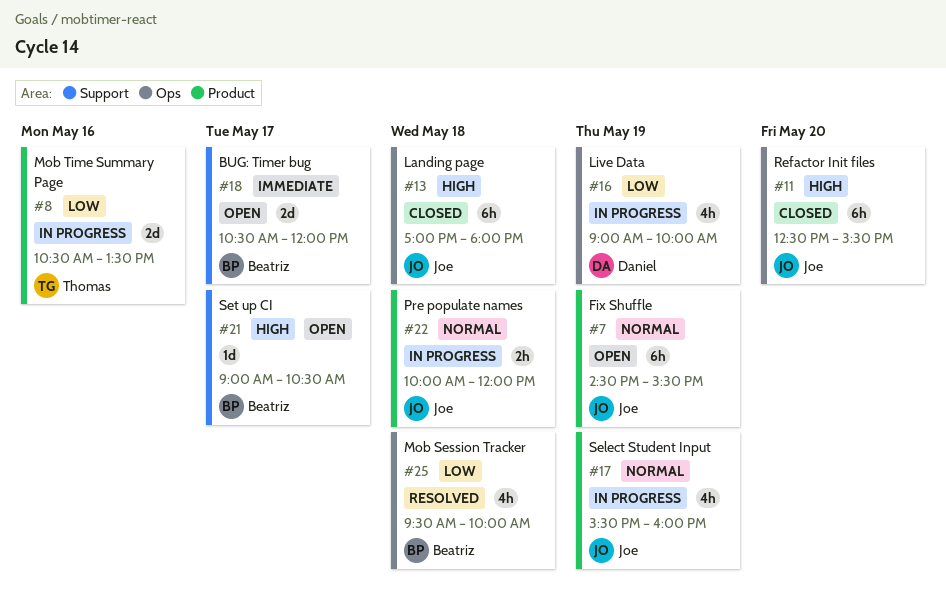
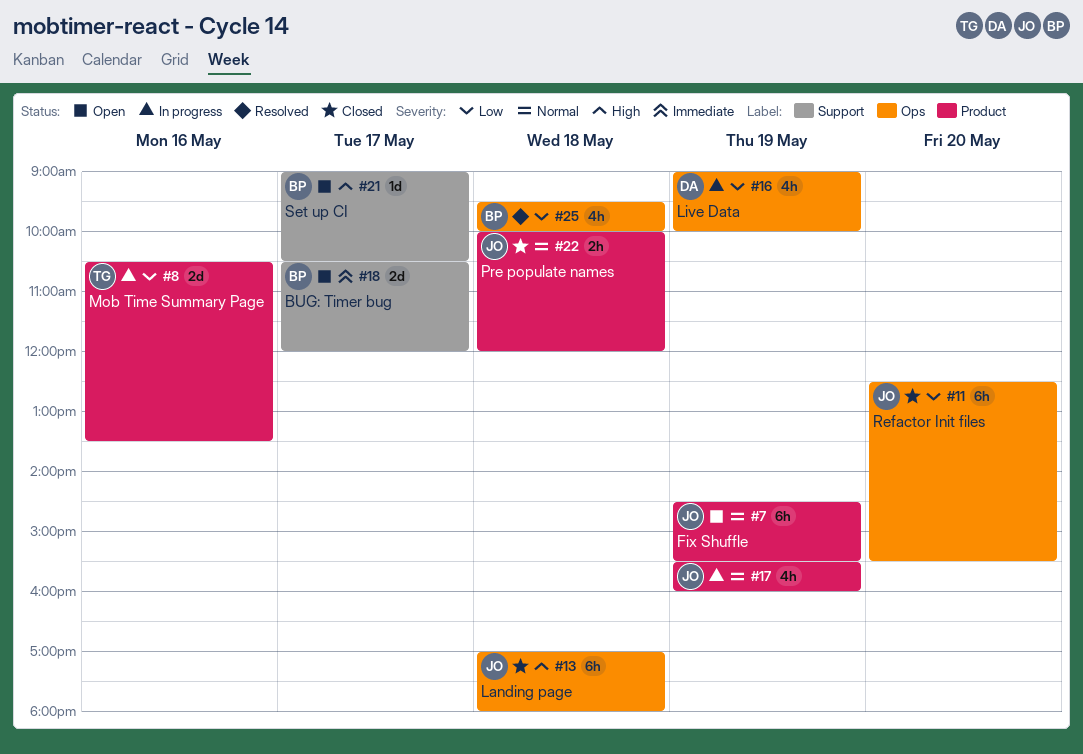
#11, priority: High -> Low
#22, status: In progress -> Closed

